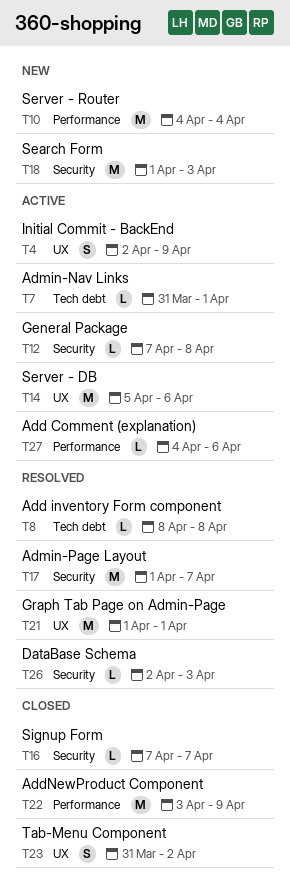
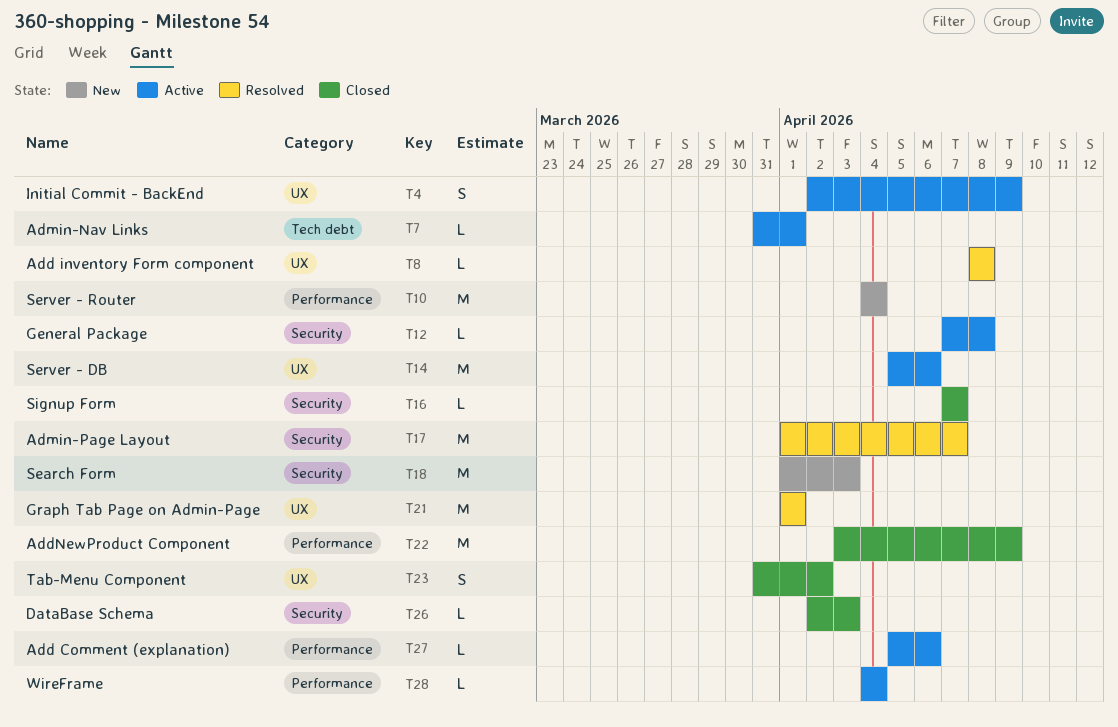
T8, label: Tech debt -> UX
T26, status: Resolved -> Closed
T27, start: Apr 4 -> Apr 5
T28: none -> present

